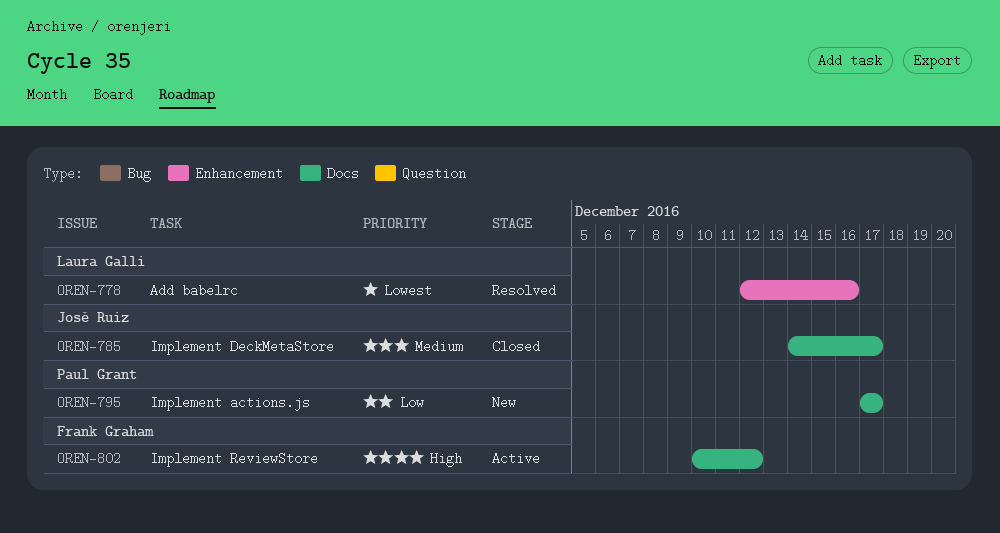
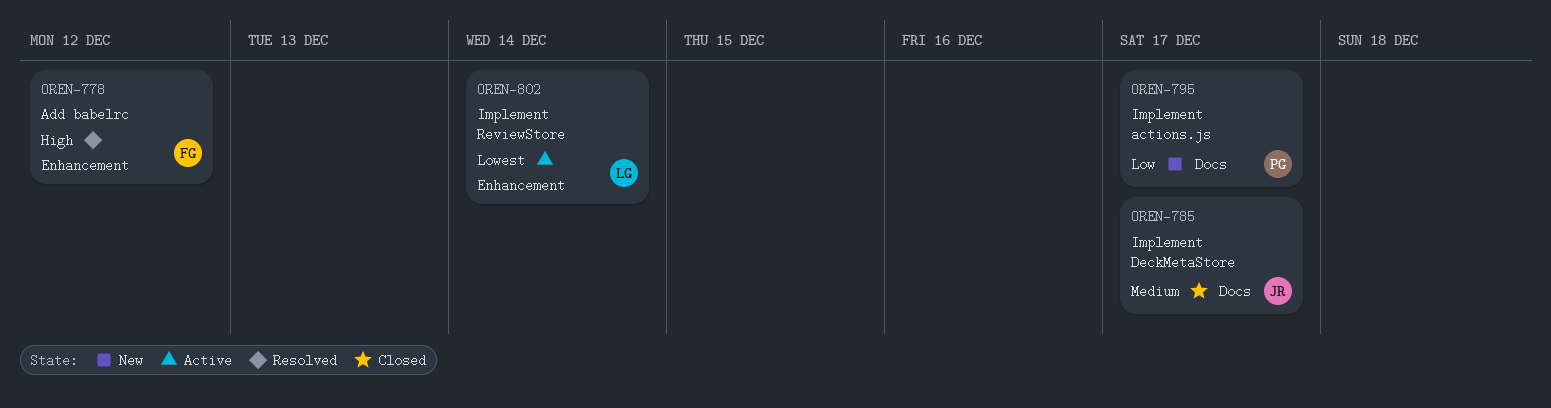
OREN-778, owner: Laura Galli -> Frank Graham
OREN-778, priority: Lowest -> High
OREN-778, due: Dec 16 -> Dec 12
OREN-802, owner: Frank Graham -> Laura Galli
OREN-802, priority: High -> Lowest
OREN-802, label: Docs -> Enhancement
OREN-802, due: Dec 12 -> Dec 14

